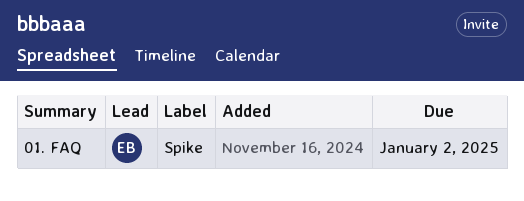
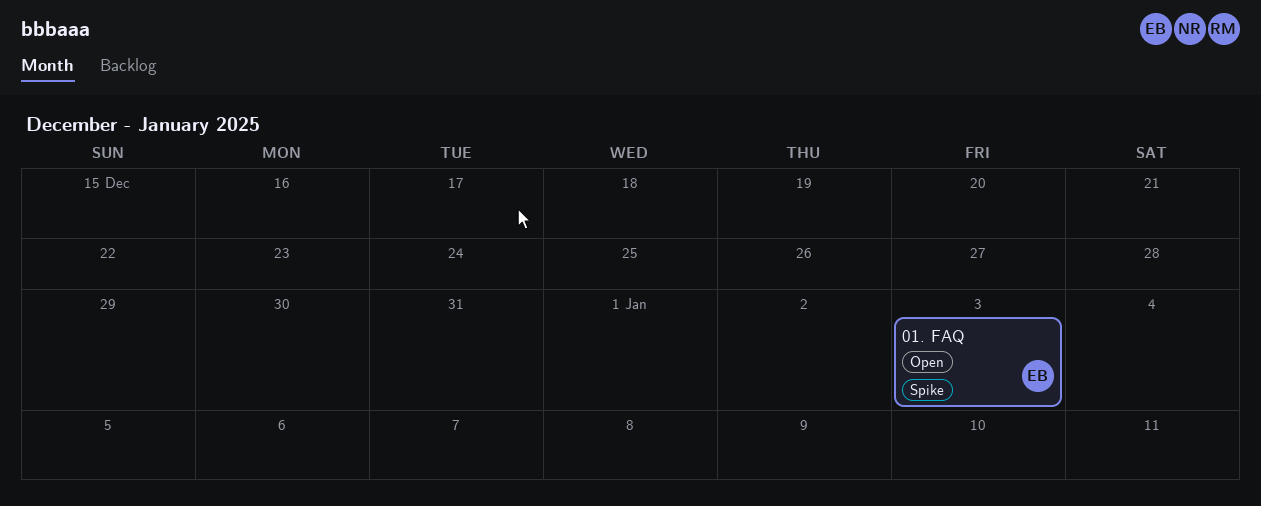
01. FAQ, due: Jan 2 -> Jan 3

